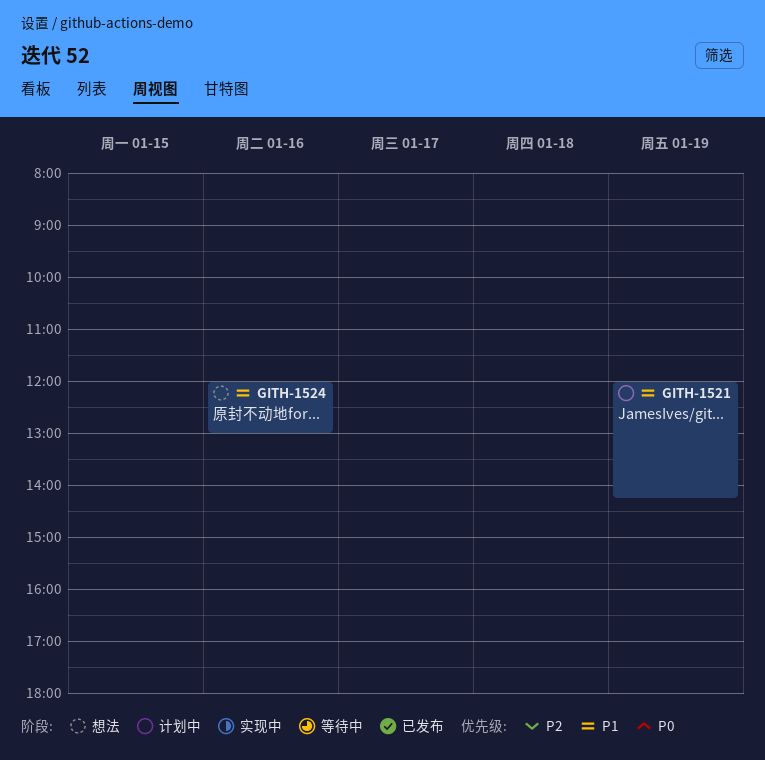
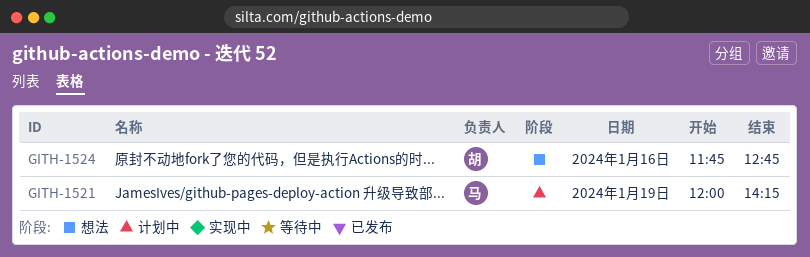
GITH-1524, begins: 12:00 -> 11:45
GITH-1524, ends: 13:00 -> 12:45

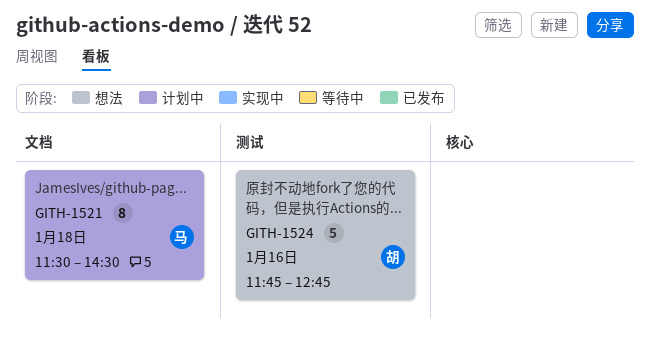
GITH-1521, day: Jan 19 -> Jan 18
GITH-1521, begins: 12:00 -> 11:30
GITH-1521, ends: 14:15 -> 14:30

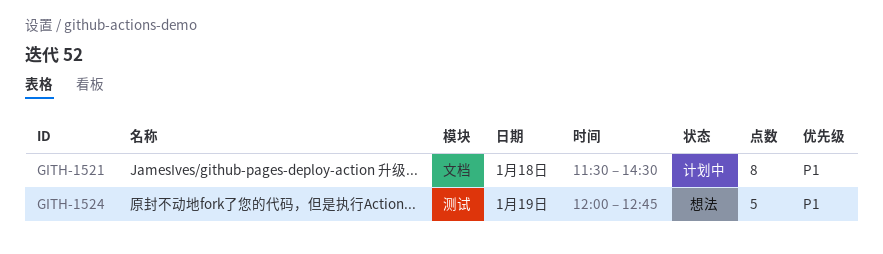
GITH-1524, day: Jan 16 -> Jan 19
GITH-1524, begins: 11:45 -> 12:00

